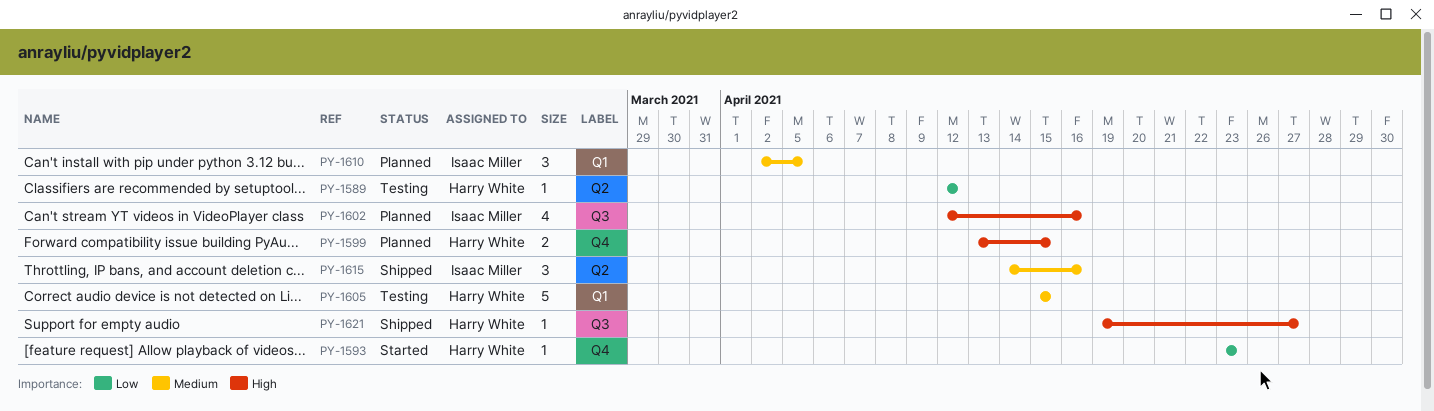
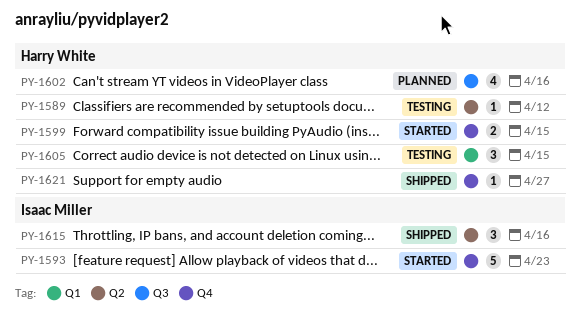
PY-1593, owner: Harry White -> Isaac Miller
PY-1593, estimate: 1 -> 5
PY-1599, status: Planned -> Started
PY-1602, owner: Isaac Miller -> Harry White
PY-1605, estimate: 5 -> 3
PY-1610: present -> none
PY-1621, label: Q3 -> Q4

